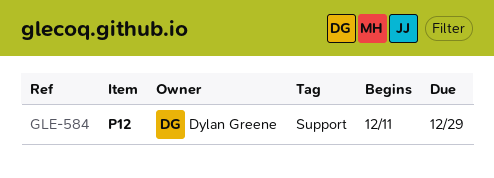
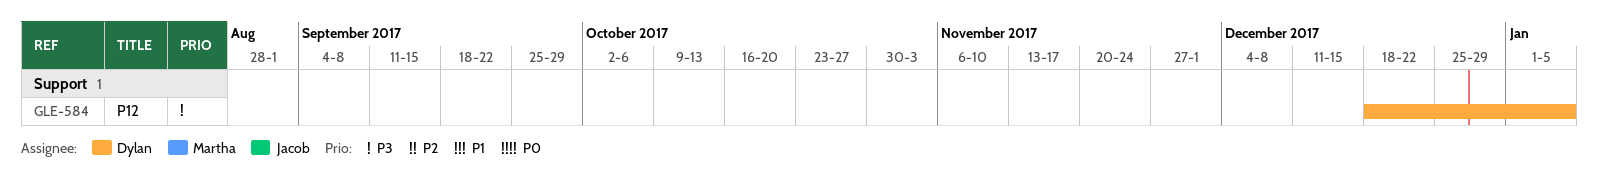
GLE-584, start: Dec 11 -> Dec 18
GLE-584, due: Dec 29 -> Jan 5

